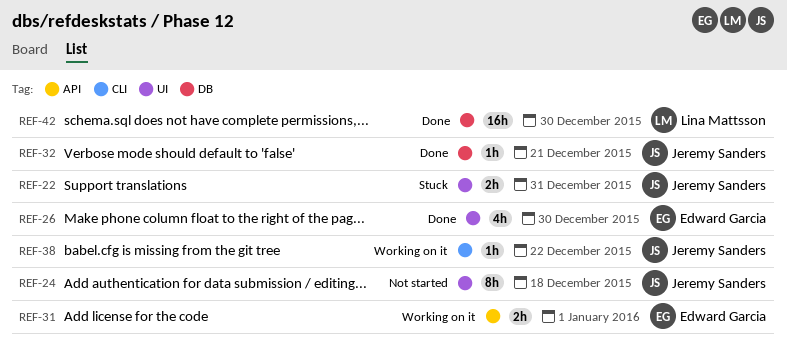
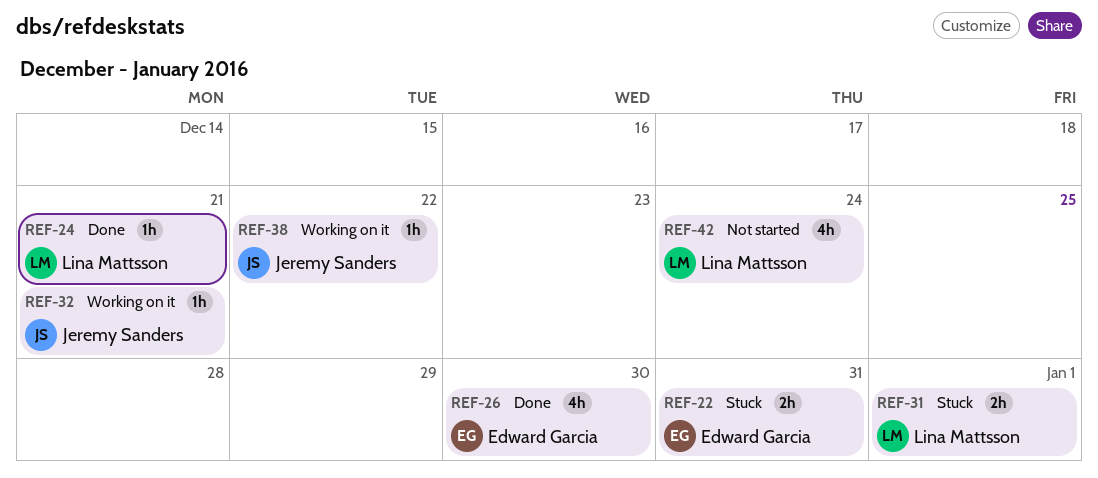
REF-22, owner: Jeremy Sanders -> Edward Garcia
REF-24, status: Not started -> Done
REF-24, owner: Jeremy Sanders -> Lina Mattsson
REF-24, estimate: 8h -> 1h
REF-24, due: Dec 18 -> Dec 21
REF-31, status: Working on it -> Stuck
REF-31, owner: Edward Garcia -> Lina Mattsson
REF-32, status: Done -> Working on it
REF-42, status: Done -> Not started
REF-42, estimate: 16h -> 4h
REF-42, due: Dec 30 -> Dec 24

